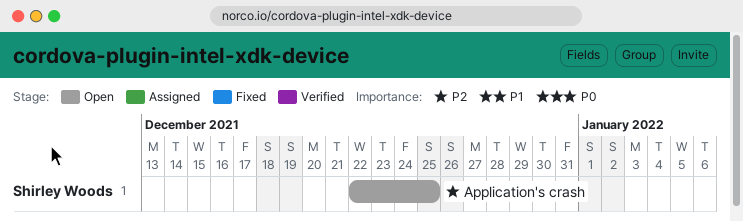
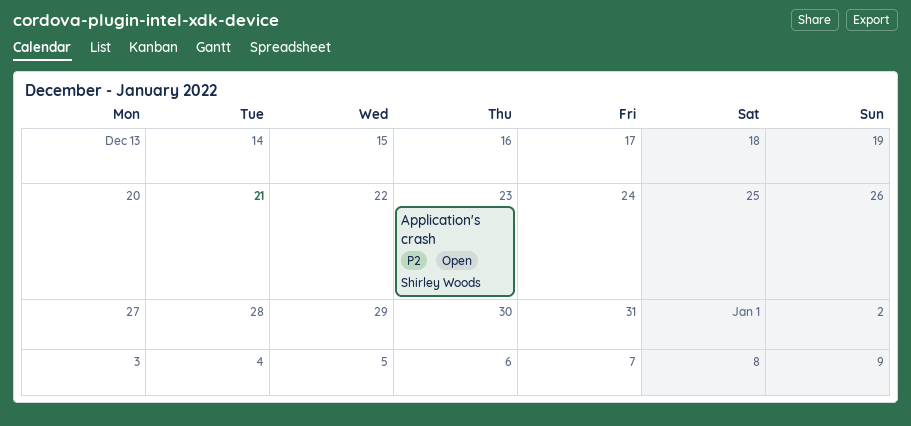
Application's crash, due: Dec 25 -> Dec 23

